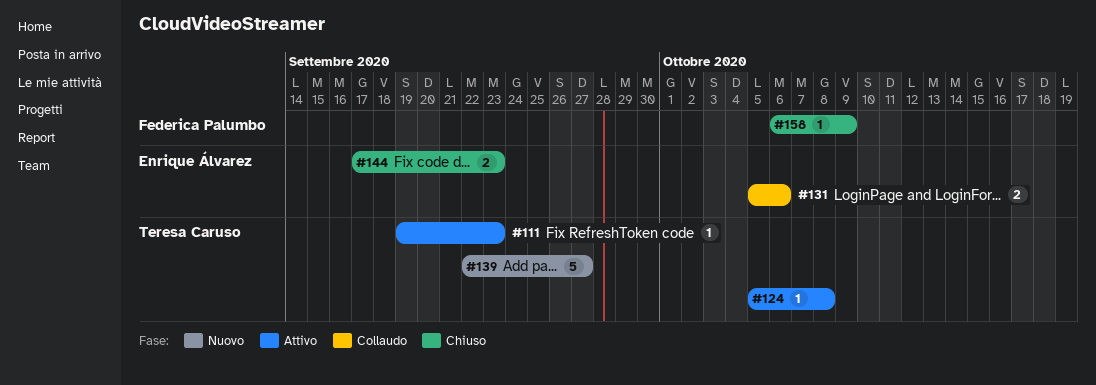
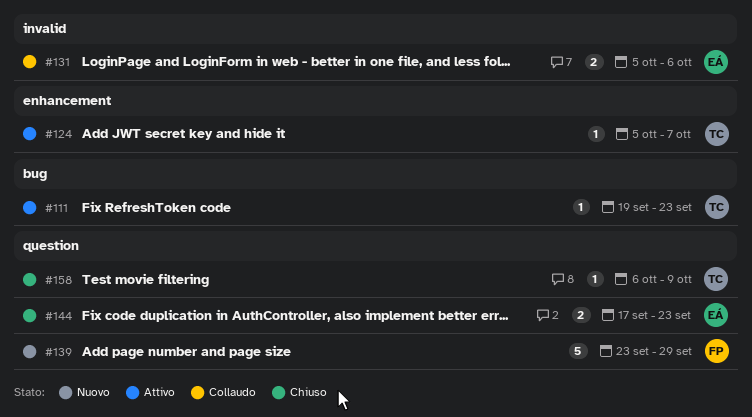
#124, due: Oct 8 -> Oct 7
#139, owner: Teresa Caruso -> Federica Palumbo
#139, start: Sep 22 -> Sep 23
#139, due: Sep 27 -> Sep 29
#158, owner: Federica Palumbo -> Teresa Caruso

